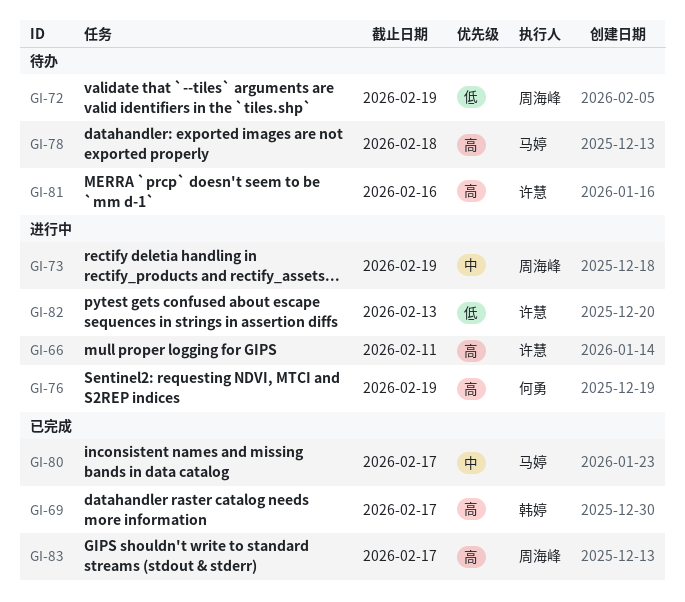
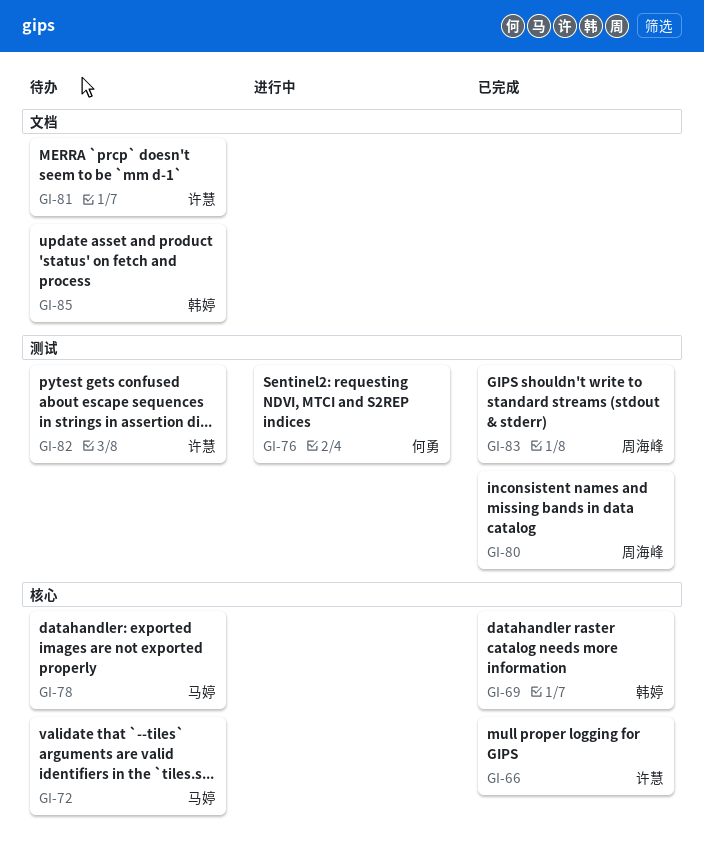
GI-66, status: 进行中 -> 已完成
GI-72, owner: 周海峰 -> 马婷
GI-73: present -> none
GI-80, owner: 马婷 -> 周海峰
GI-82, status: 进行中 -> 待办
GI-85: none -> present

